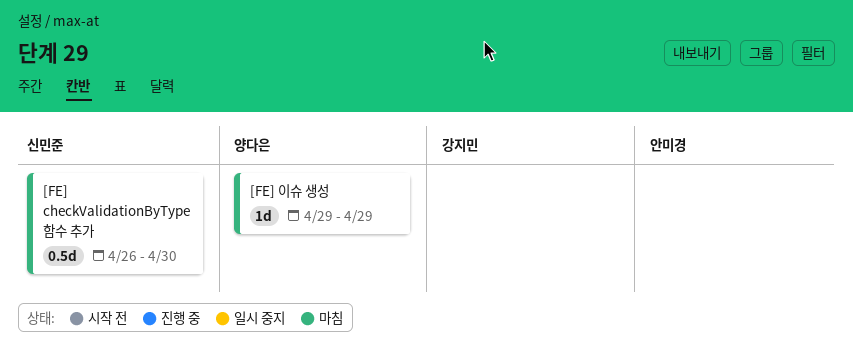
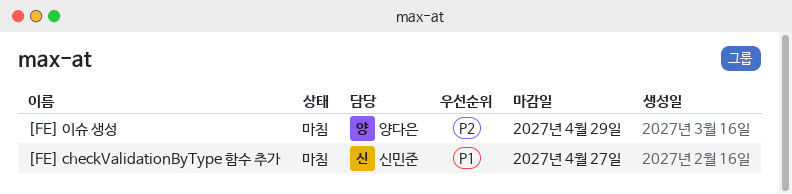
[FE] checkValidationByType 함수 추가, due: Apr 30 -> Apr 27

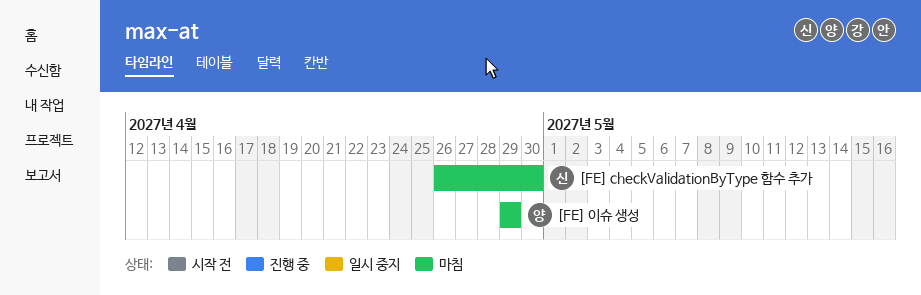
[FE] checkValidationByType 함수 추가, due: Apr 27 -> Apr 30

